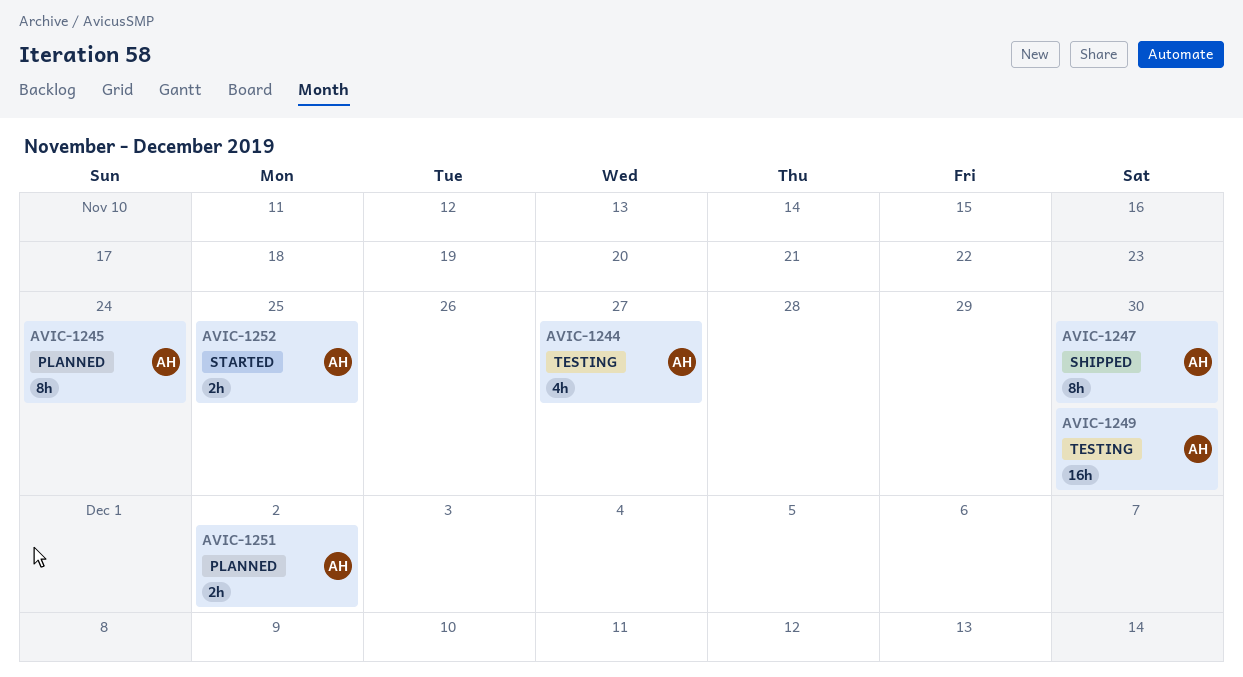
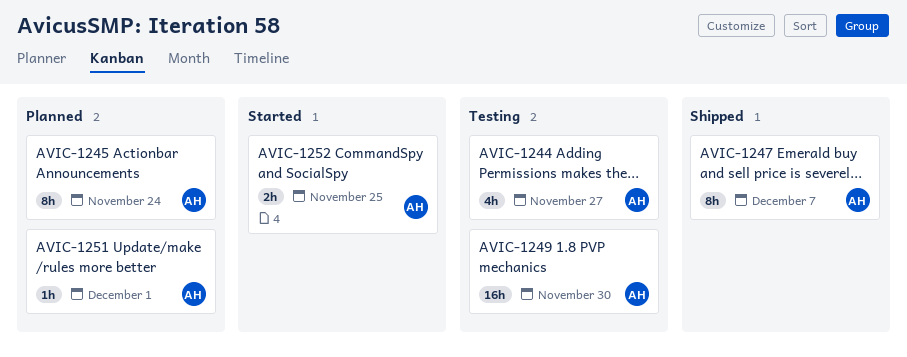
AVIC-1247, due: Nov 30 -> Dec 7
AVIC-1251, estimate: 2h -> 1h
AVIC-1251, due: Dec 2 -> Dec 1

